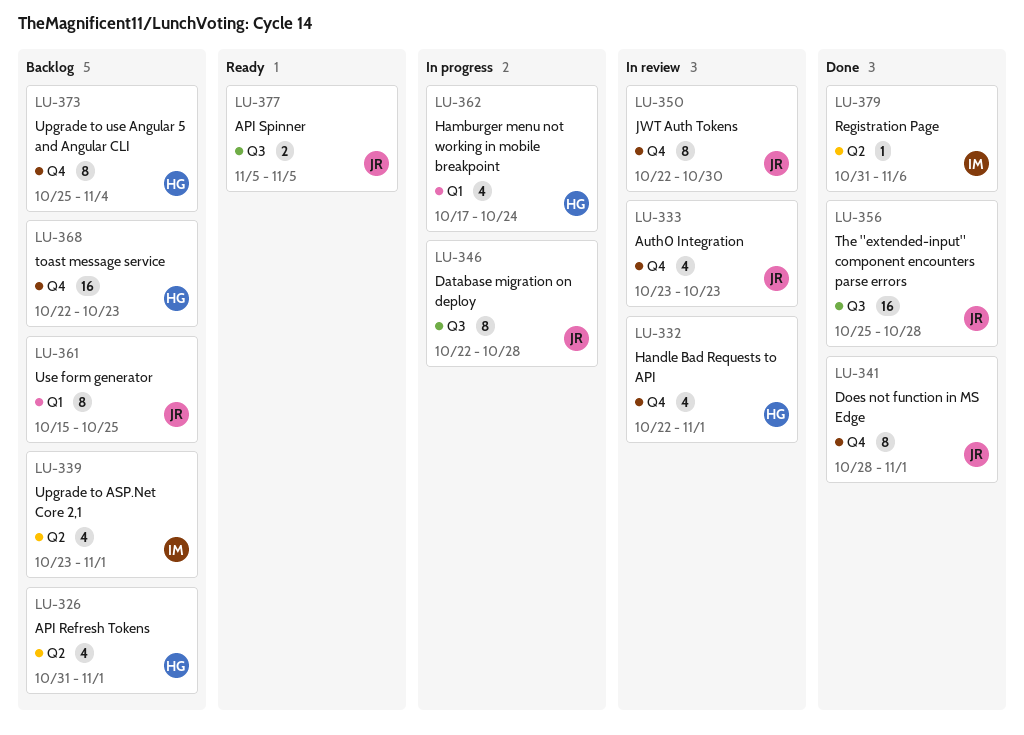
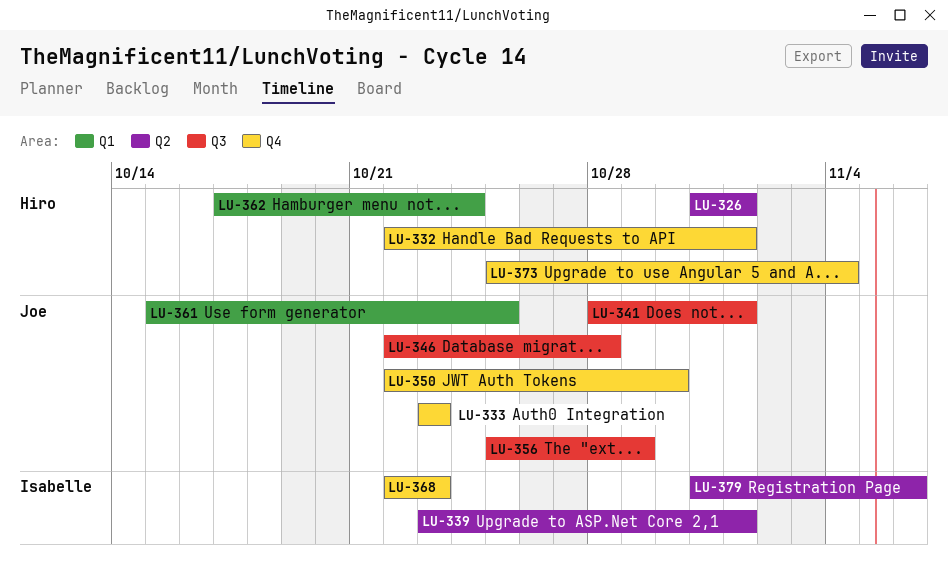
LU-341, label: Q4 -> Q3
LU-356, due: Oct 28 -> Oct 29
LU-368, owner: Hiro -> Isabelle
LU-377: present -> none

